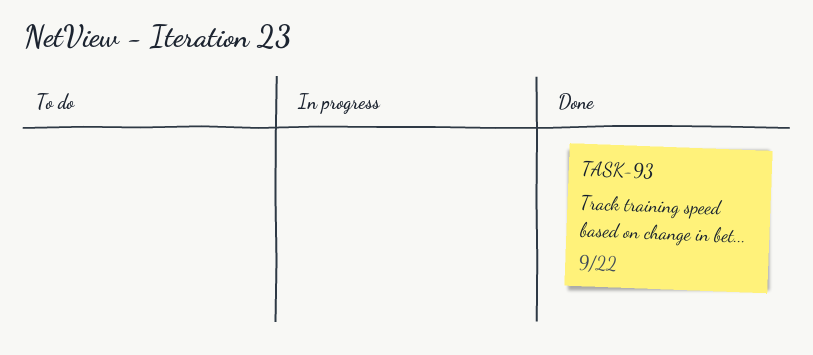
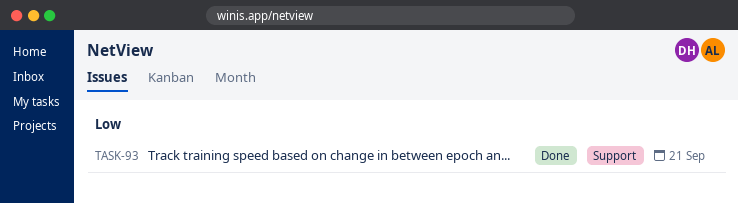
TASK-93, due: Sep 22 -> Sep 21

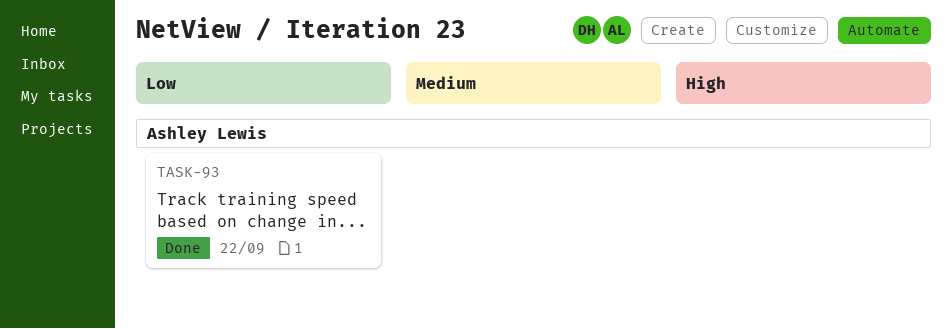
TASK-93, due: Sep 21 -> Sep 22

